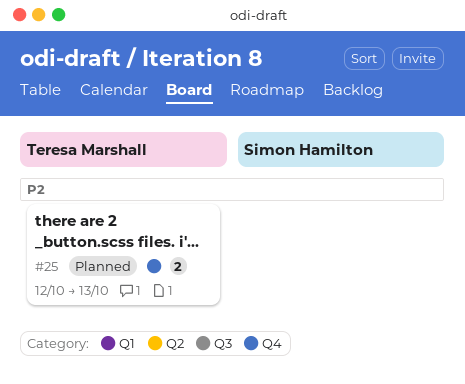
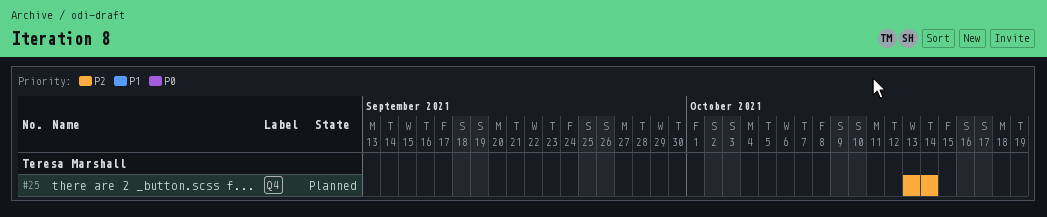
#25, start: Oct 12 -> Oct 13
#25, due: Oct 13 -> Oct 14

